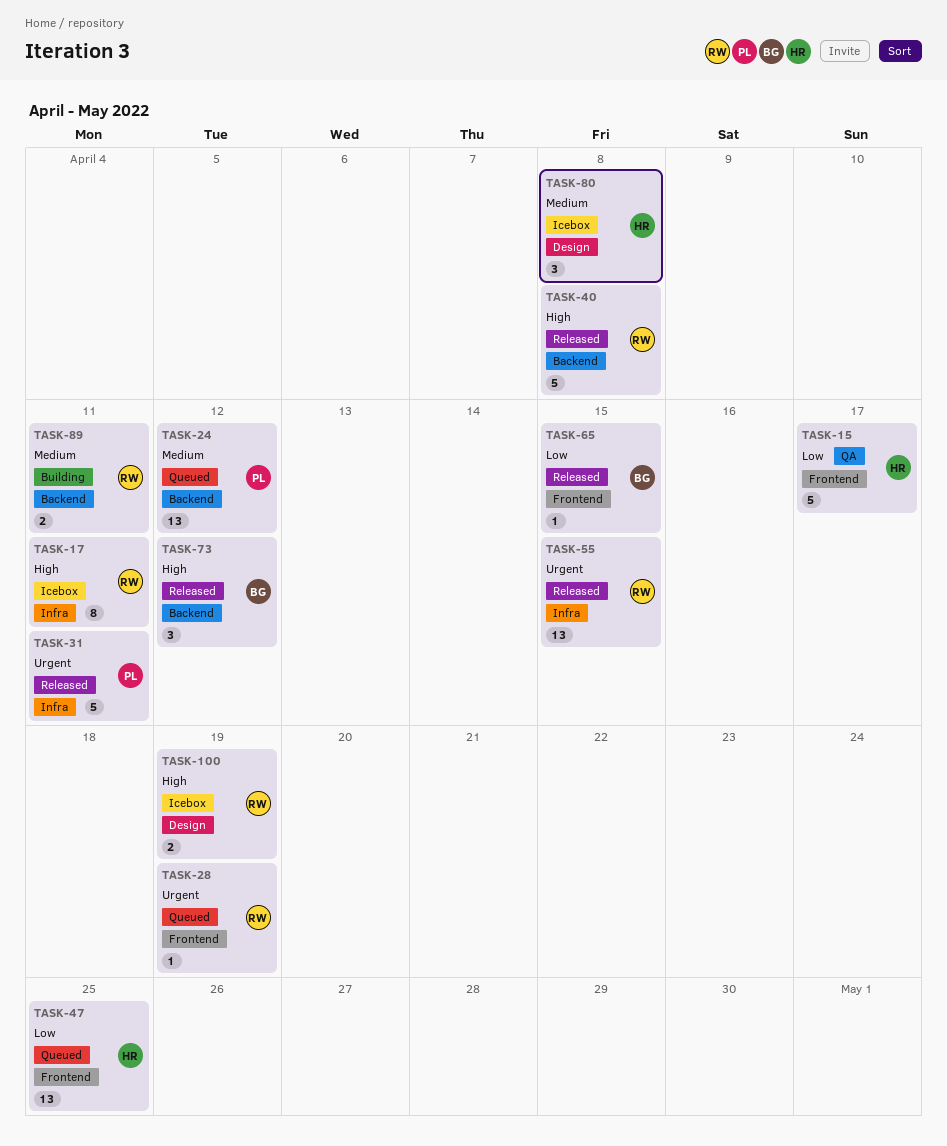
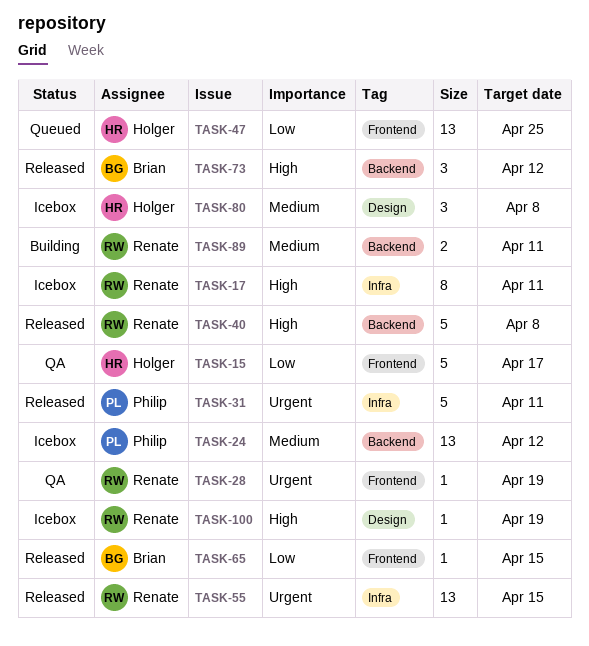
TASK-24, status: Queued -> Icebox
TASK-28, status: Queued -> QA
TASK-100, estimate: 2 -> 1

